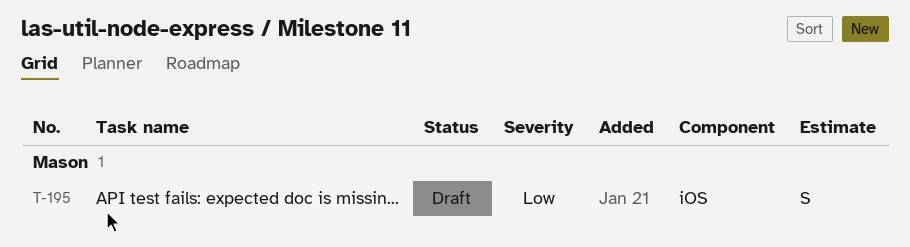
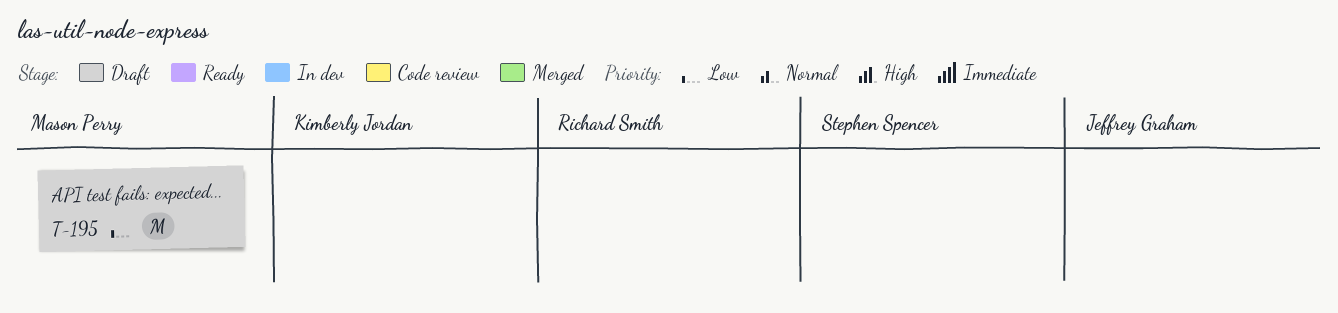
T-195, estimate: S -> M

